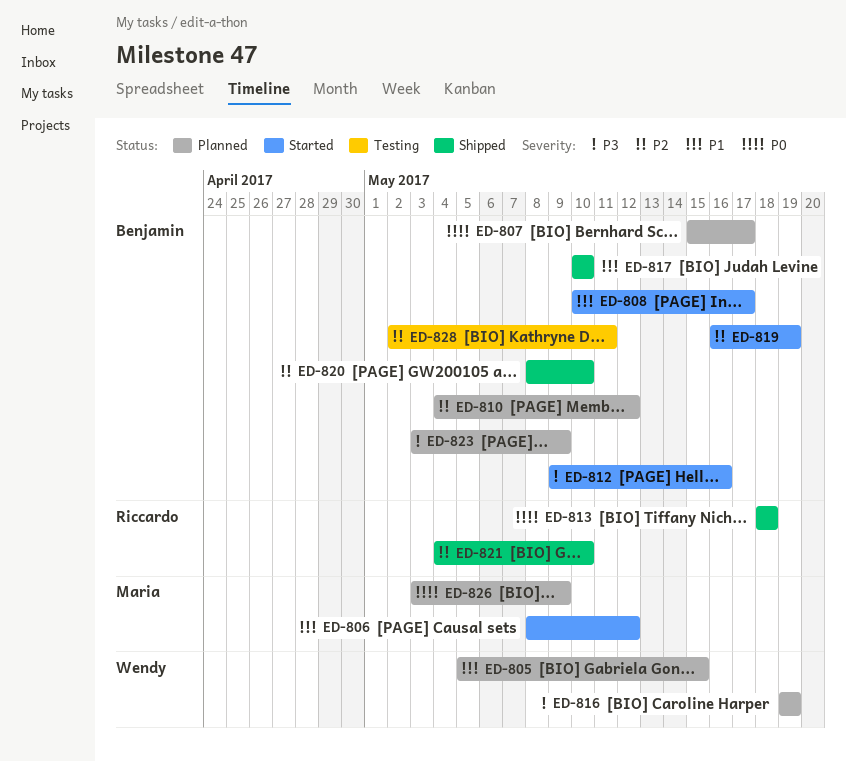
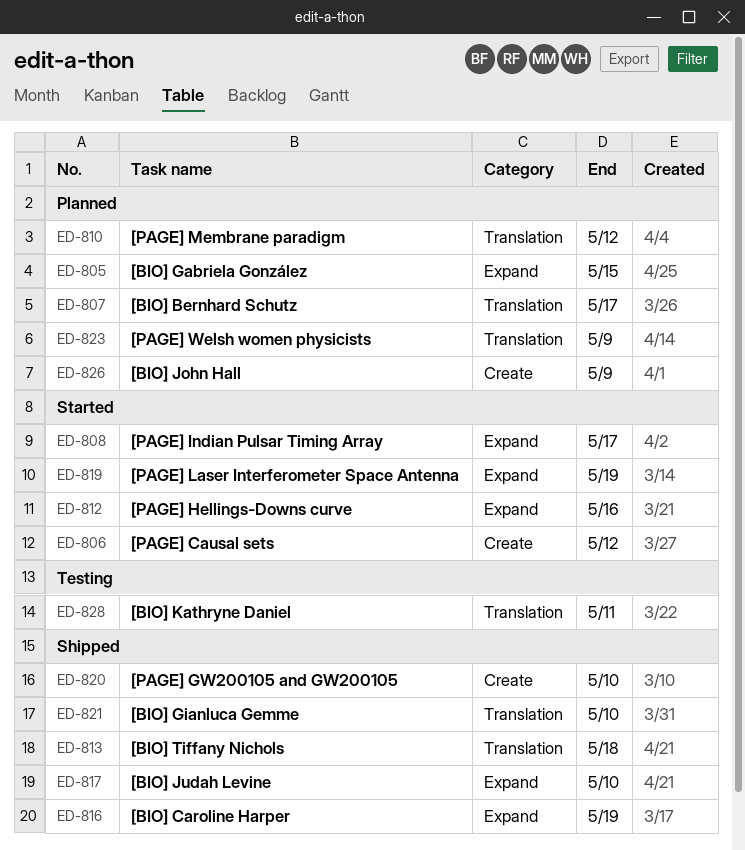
ED-816, status: Planned -> Shipped

